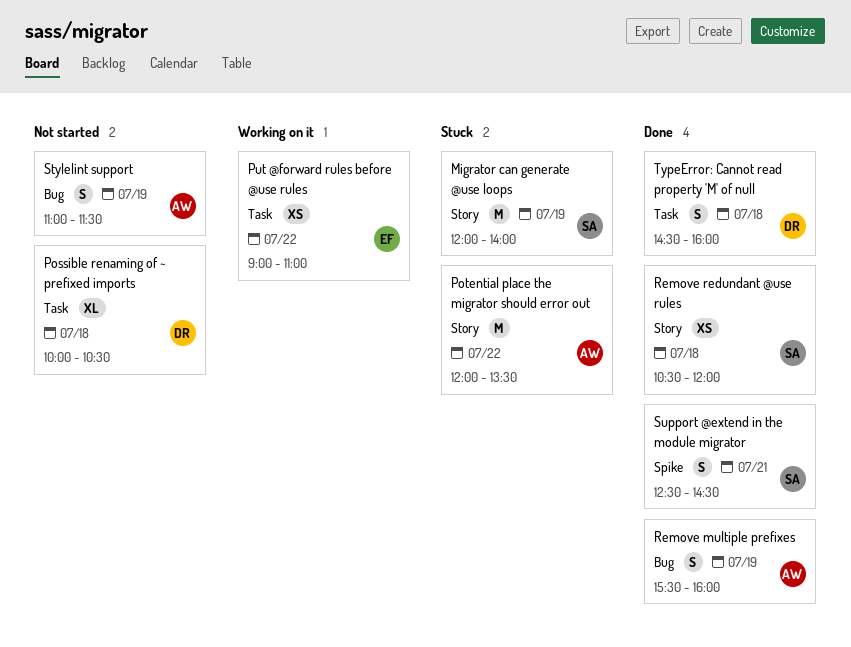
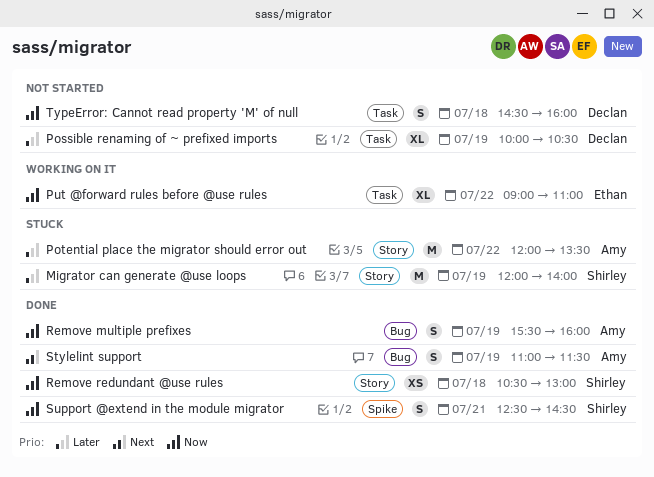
Possible renaming of ~ prefixed imports, day: Jul 18 -> Jul 19
Put @forward rules before @use rules, estimate: XS -> XL
Remove redundant @use rules, ends: 12:00 -> 13:00
Stylelint support, status: Not started -> Done
TypeError: Cannot read property 'M' of null, status: Done -> Not started

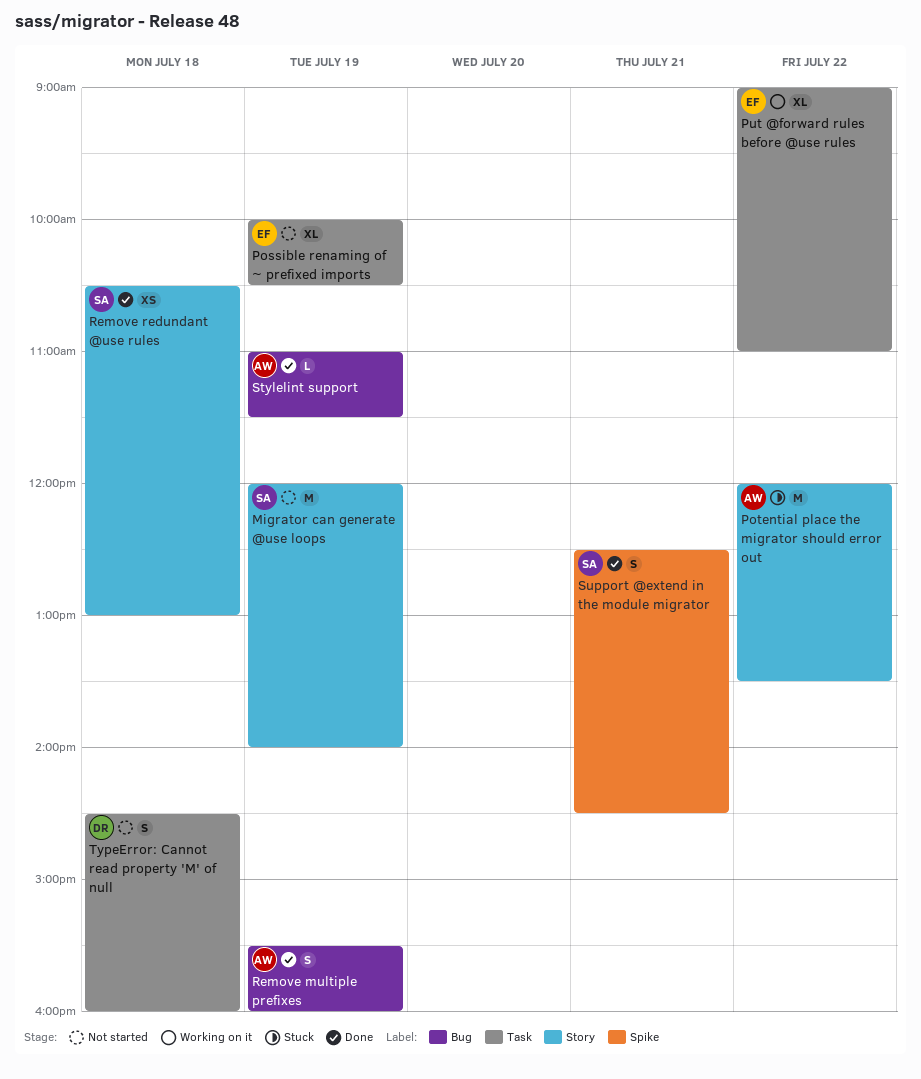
Migrator can generate @use loops, status: Stuck -> Not started
Possible renaming of ~ prefixed imports, owner: Declan -> Ethan
Stylelint support, estimate: S -> L

